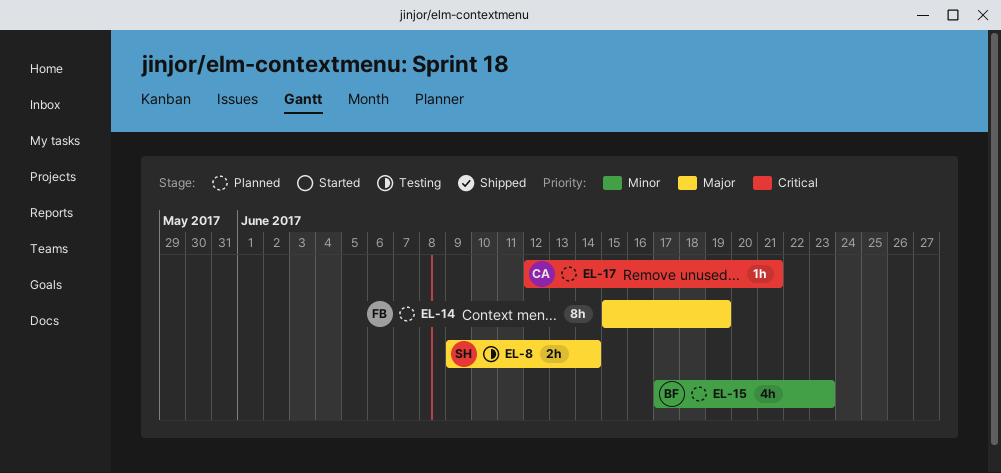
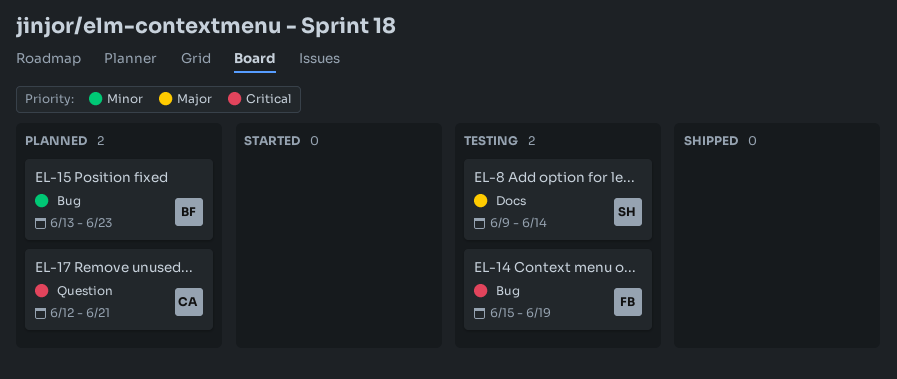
EL-14, status: Planned -> Testing
EL-14, priority: Major -> Critical
EL-15, start: Jun 17 -> Jun 13

